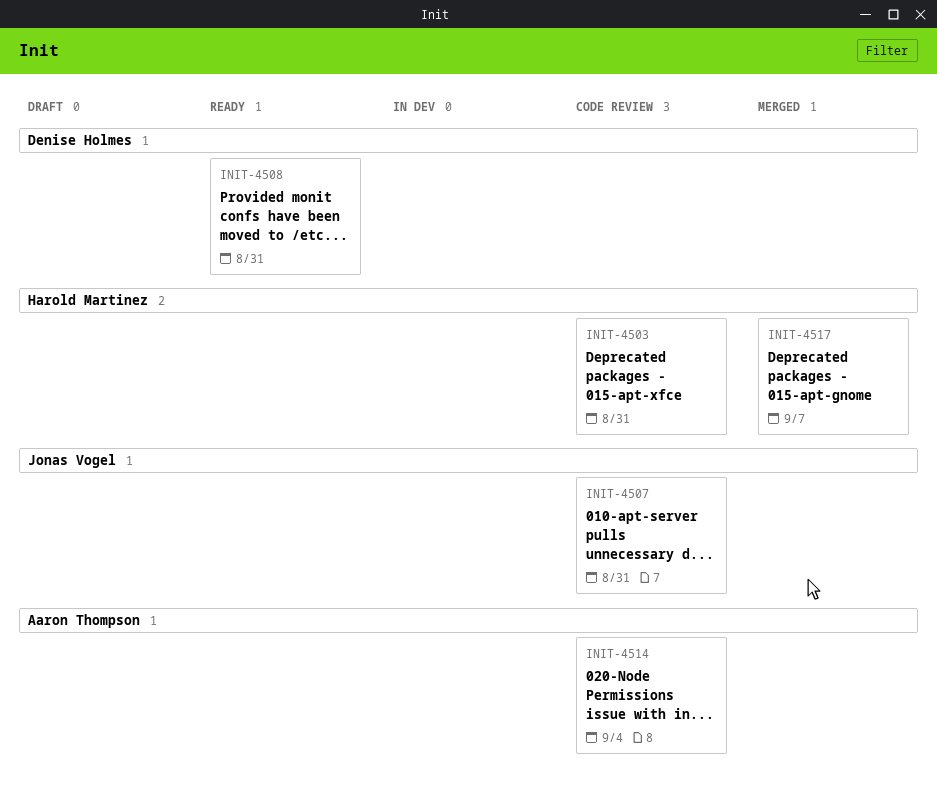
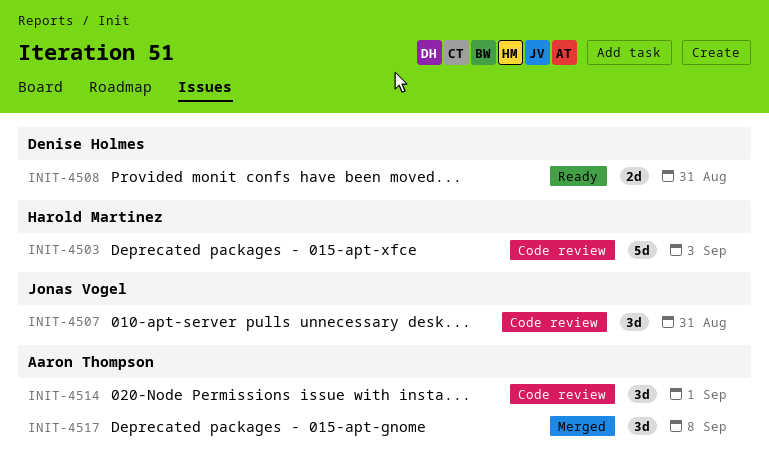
INIT-4503, due: Aug 31 -> Sep 3
INIT-4514, due: Sep 4 -> Sep 1
INIT-4517, owner: Harold Martinez -> Aaron Thompson
INIT-4517, due: Sep 7 -> Sep 8

